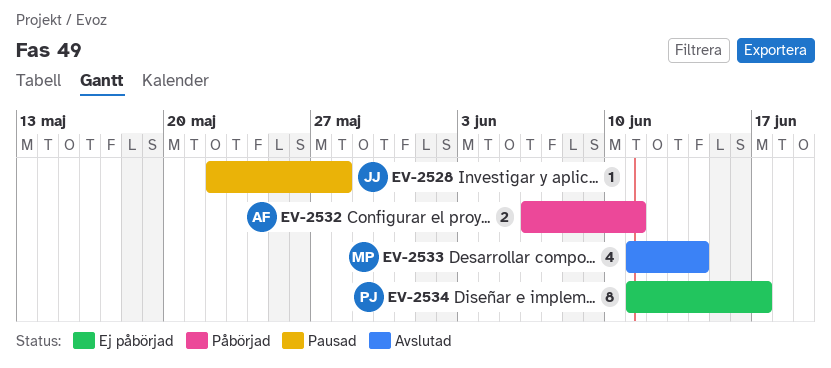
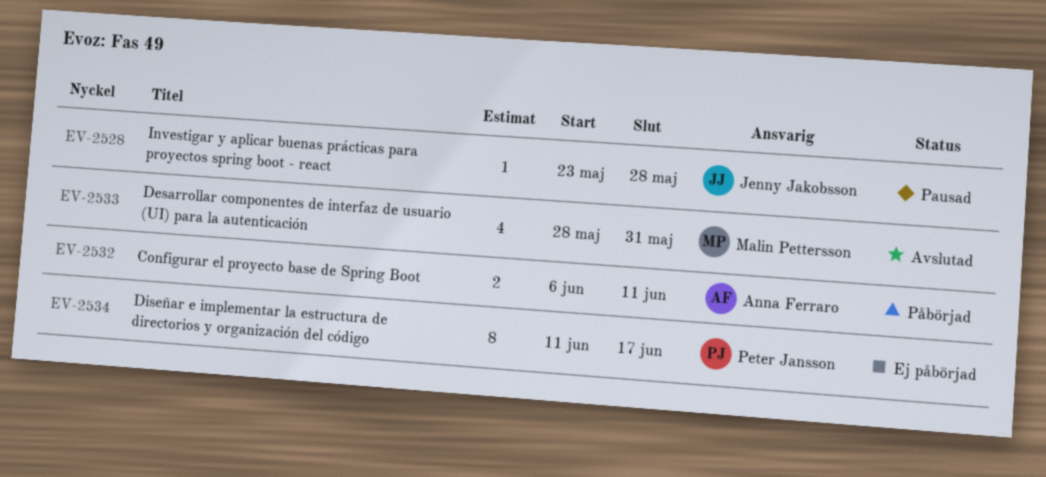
EV-2528, start: May 22 -> May 23
EV-2533, start: Jun 11 -> May 28
EV-2533, due: Jun 14 -> May 31

